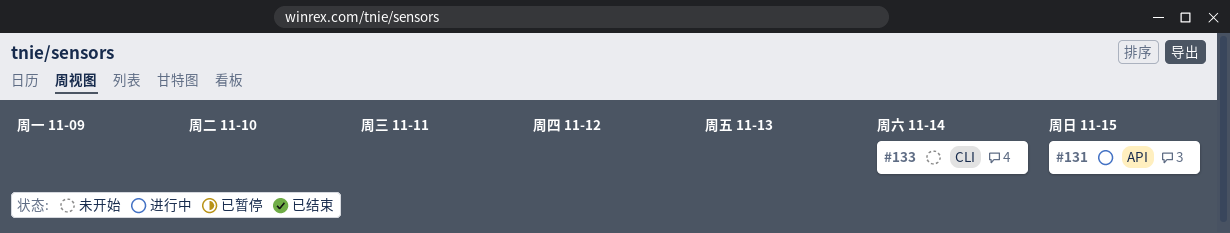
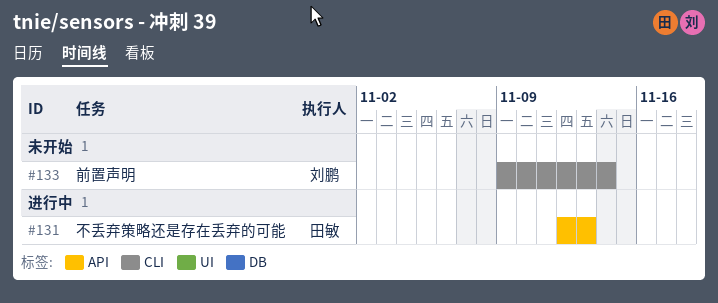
#131, due: Nov 15 -> Nov 13

